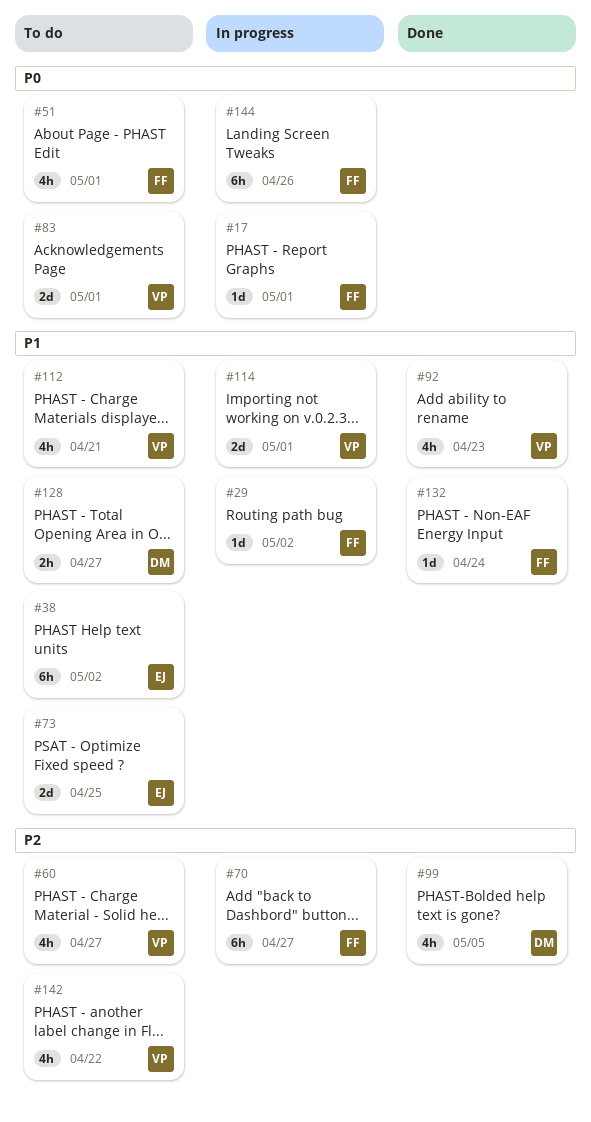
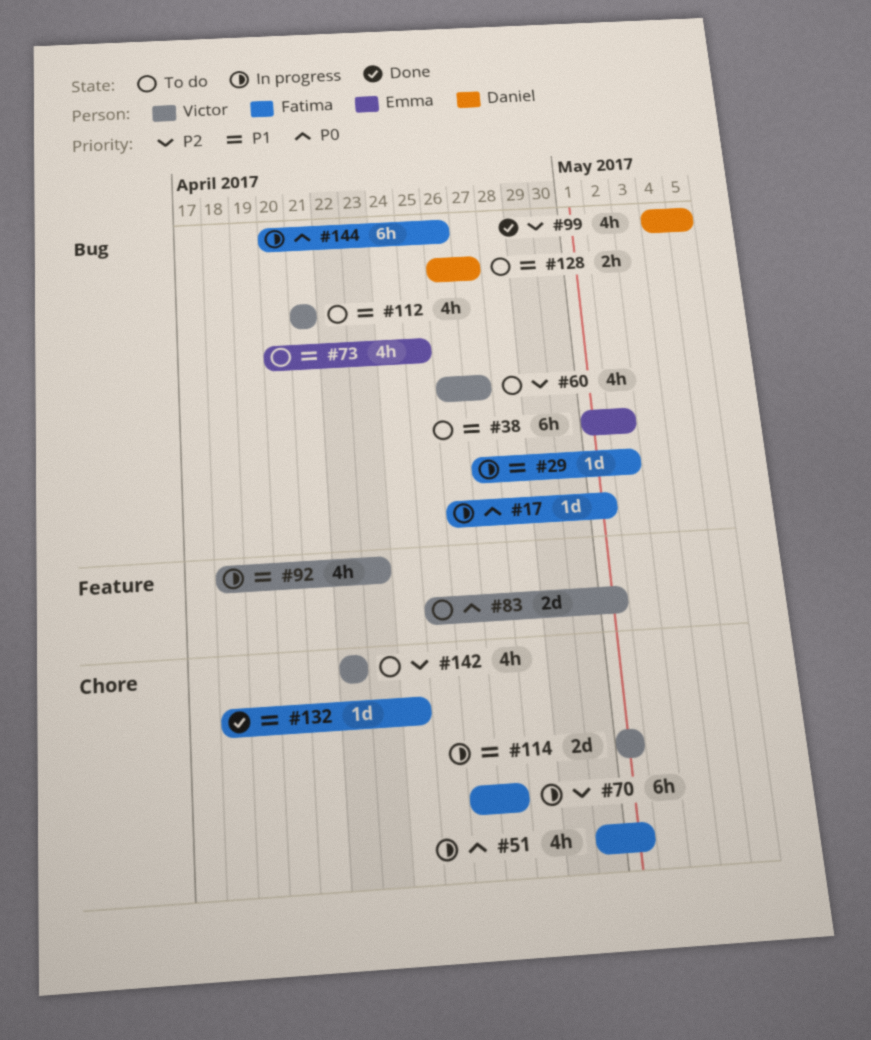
#51, status: To do -> In progress
#73, estimate: 2d -> 4h
#92, status: Done -> In progress

